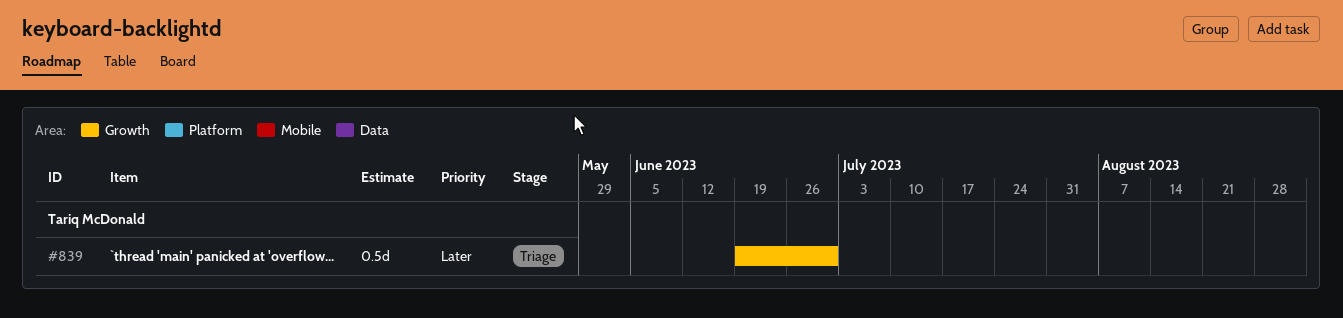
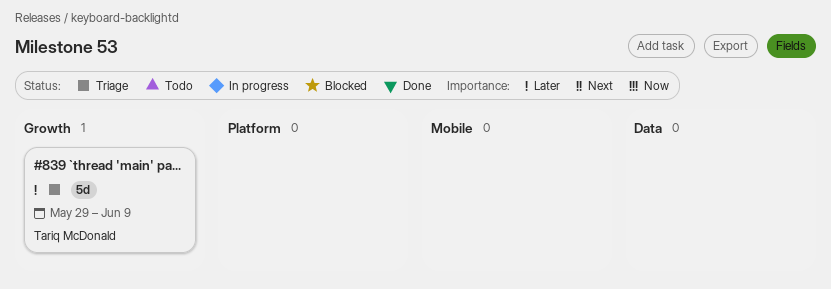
#839, estimate: 0.5d -> 5d
#839, start: Jun 19 -> May 29
#839, due: Jun 30 -> Jun 9

